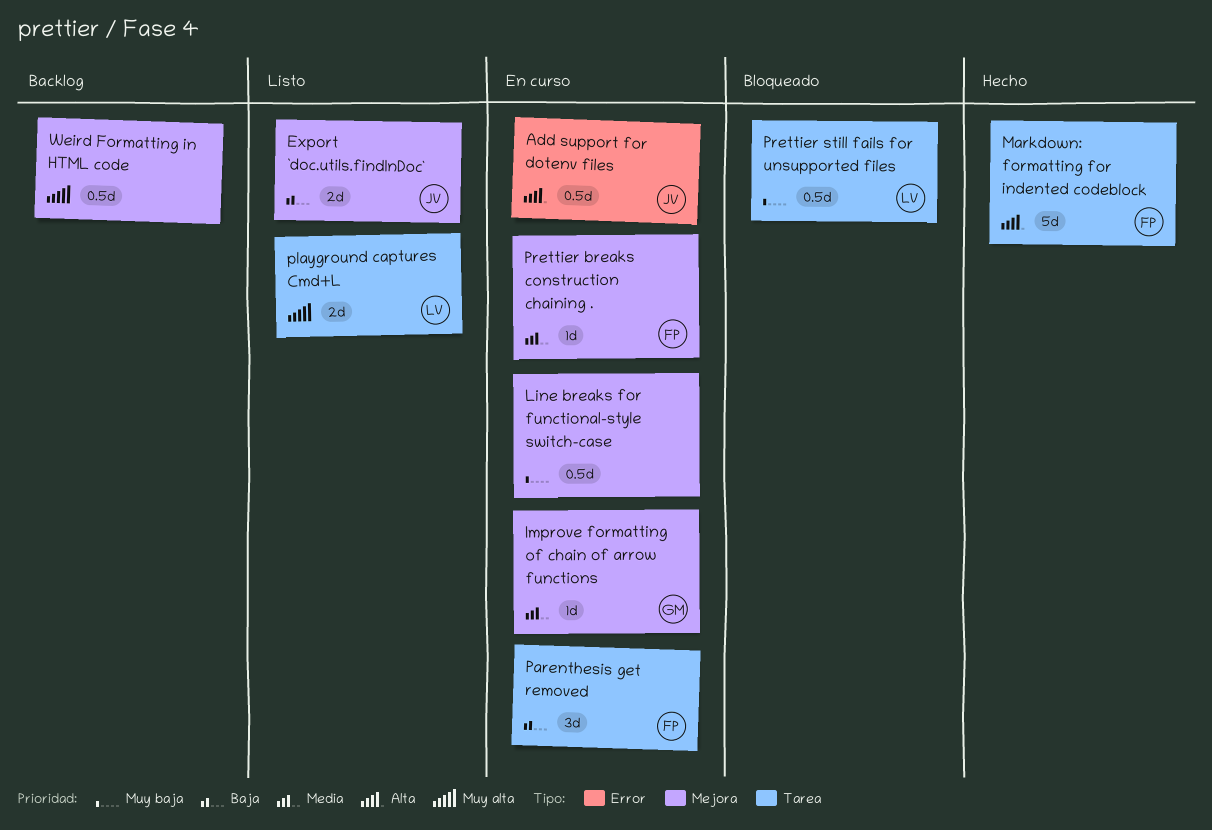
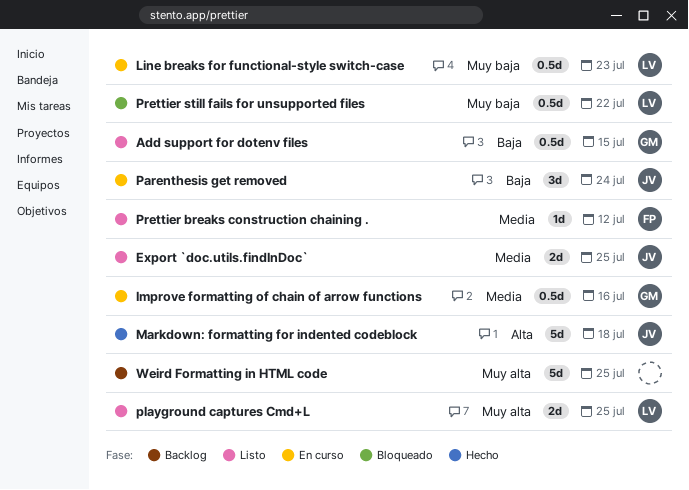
Add support for dotenv files, status: En curso -> Listo
Add support for dotenv files, owner: JV -> GM
Add support for dotenv files, priority: Alta -> Baja
Export `doc.utils.findInDoc`, priority: Baja -> Media
Improve formatting of chain of arrow functions, estimate: 1d -> 0.5d
Line breaks for functional-style switch-case, owner: none -> LV
Markdown: formatting for indented codeblock, owner: FP -> JV
Parenthesis get removed, owner: FP -> JV
Prettier breaks construction chaining ., status: En curso -> Listo
Weird Formatting in HTML code, estimate: 0.5d -> 5d

